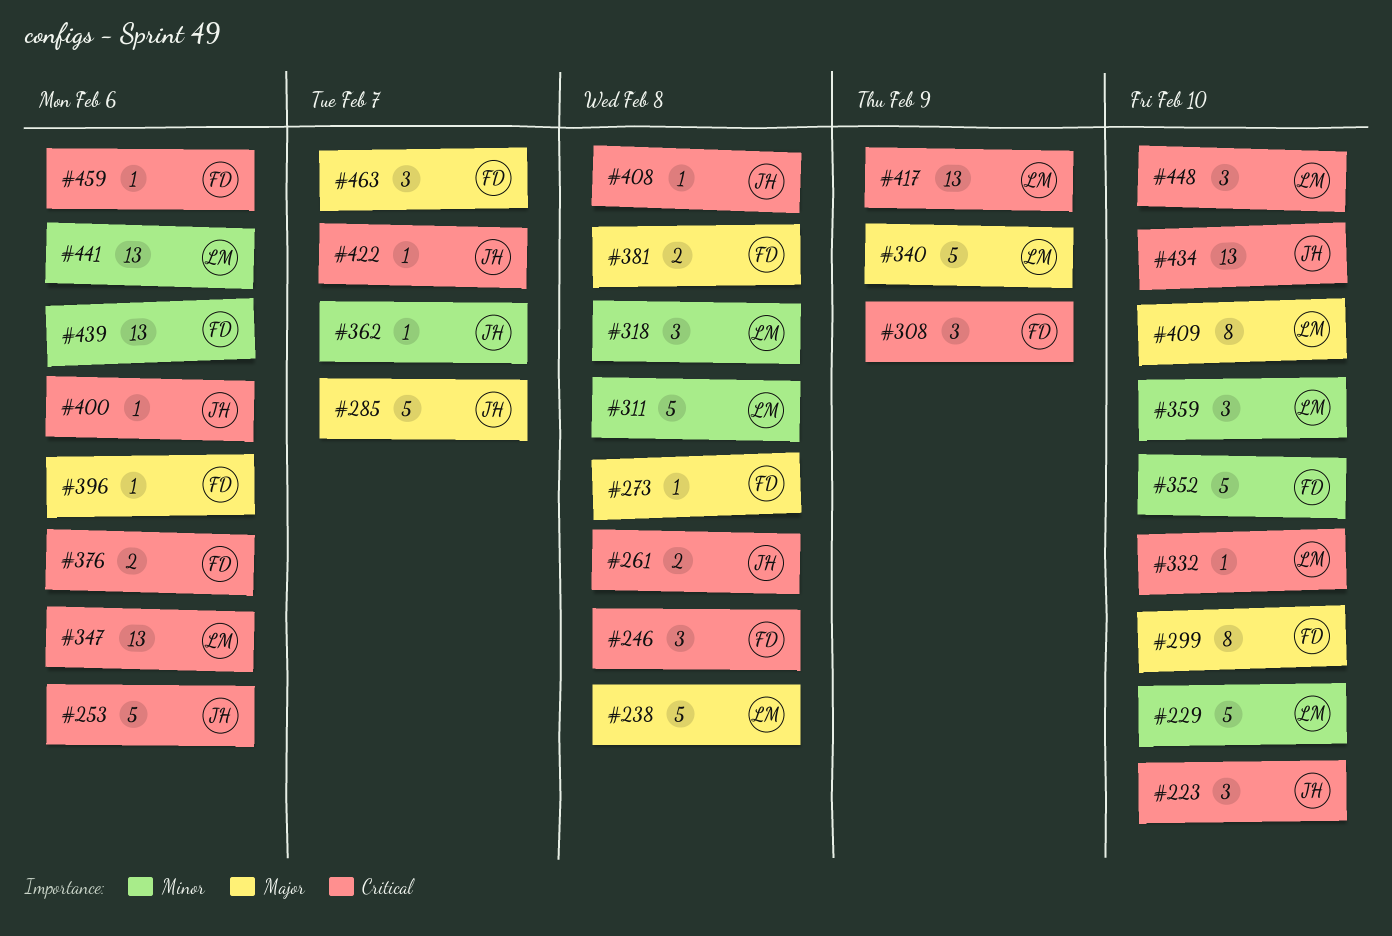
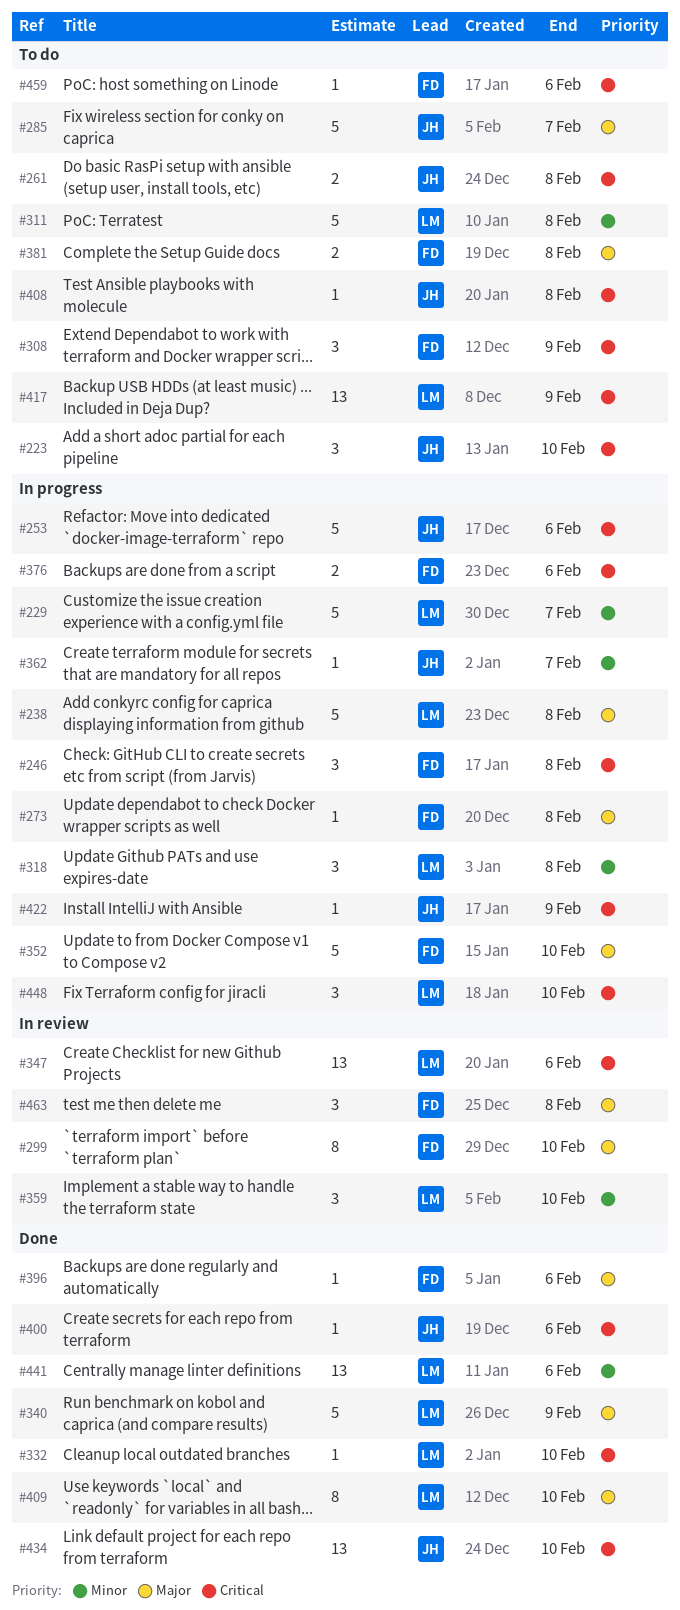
#229, due: Feb 10 -> Feb 7
#352, priority: Minor -> Major
#422, due: Feb 7 -> Feb 9
#439: present -> none
#463, due: Feb 7 -> Feb 8

